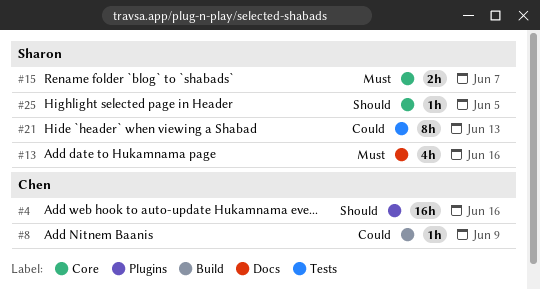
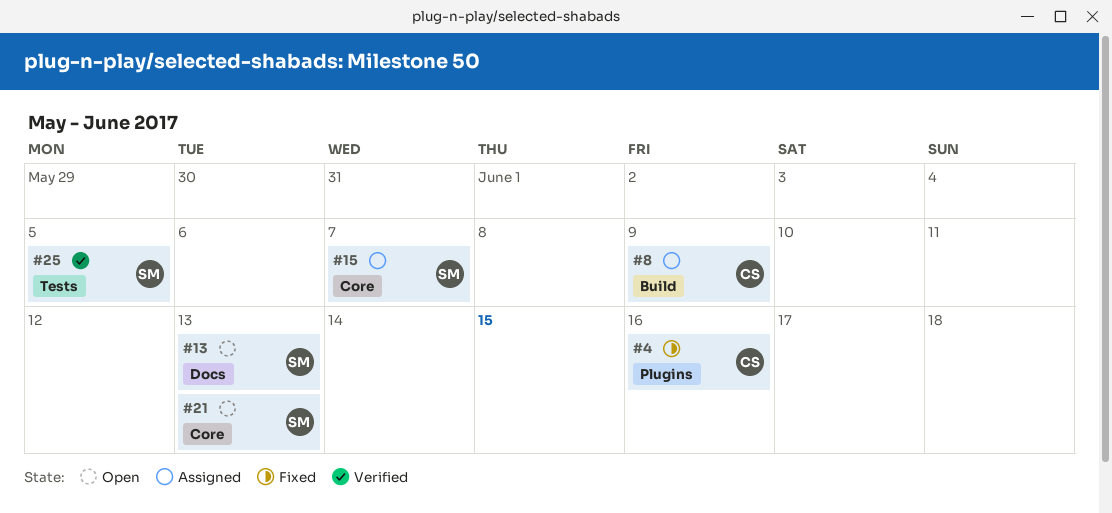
#13, due: Jun 16 -> Jun 13
#21, label: Tests -> Core
#25, label: Core -> Tests

